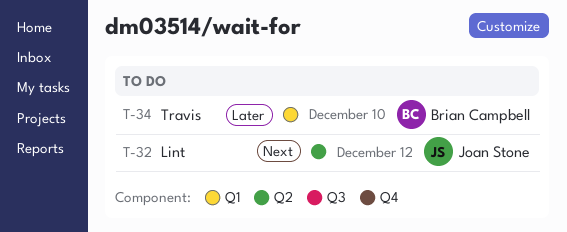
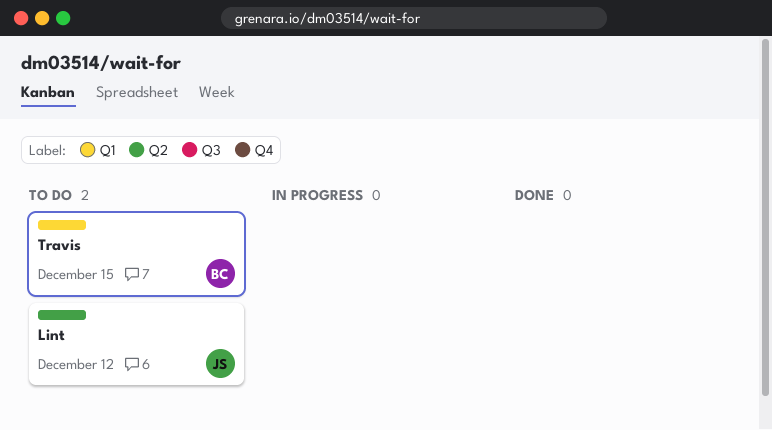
Travis, due: Dec 10 -> Dec 15

